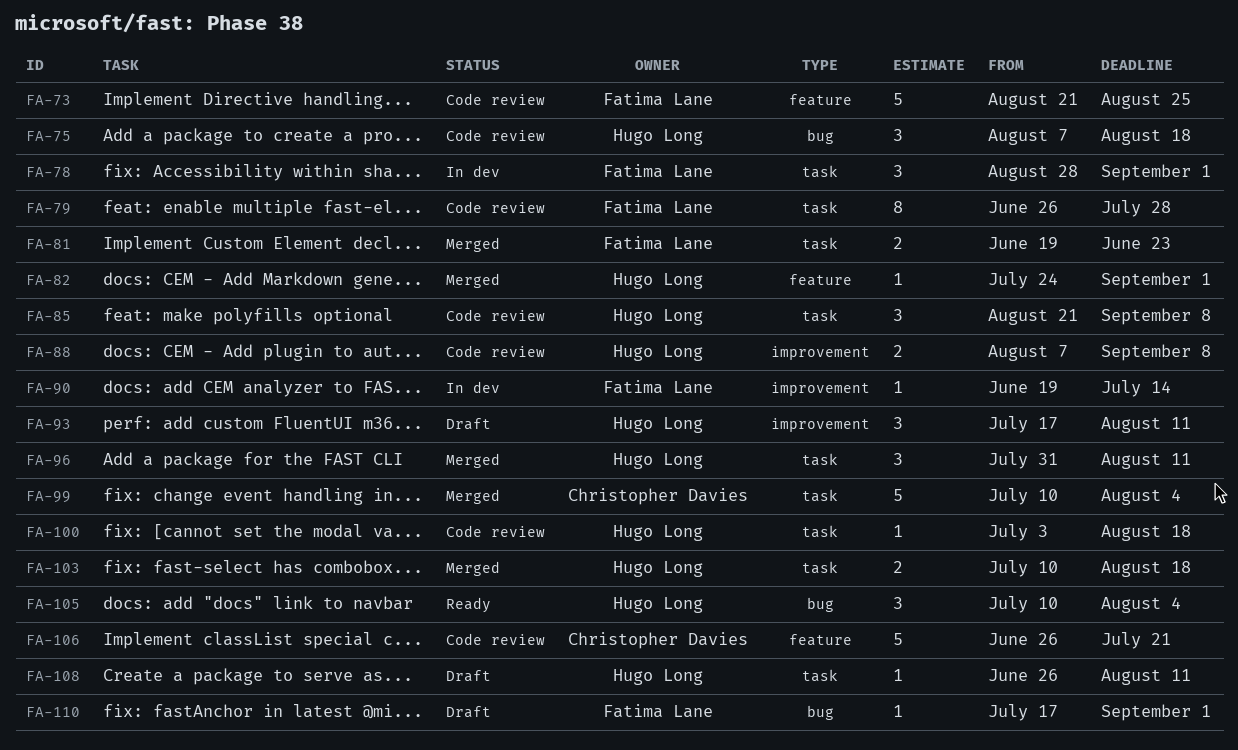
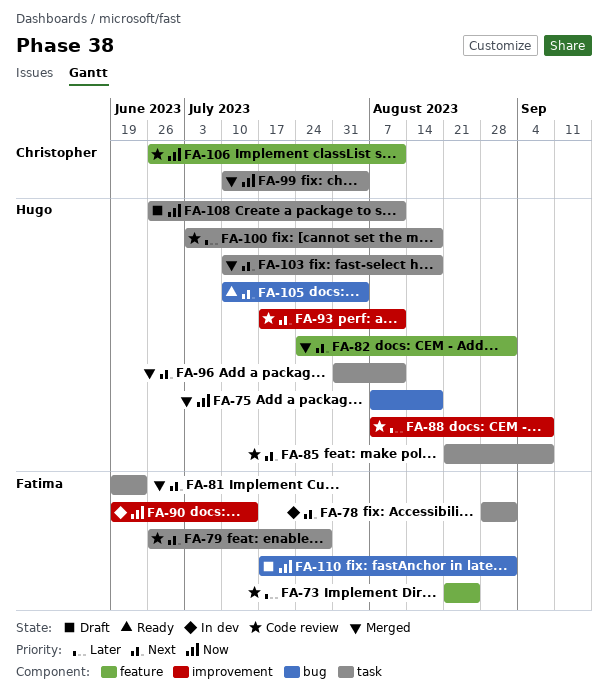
FA-75, status: Code review -> Merged
FA-93, status: Draft -> Code review
FA-106, due: Jul 21 -> Aug 11

